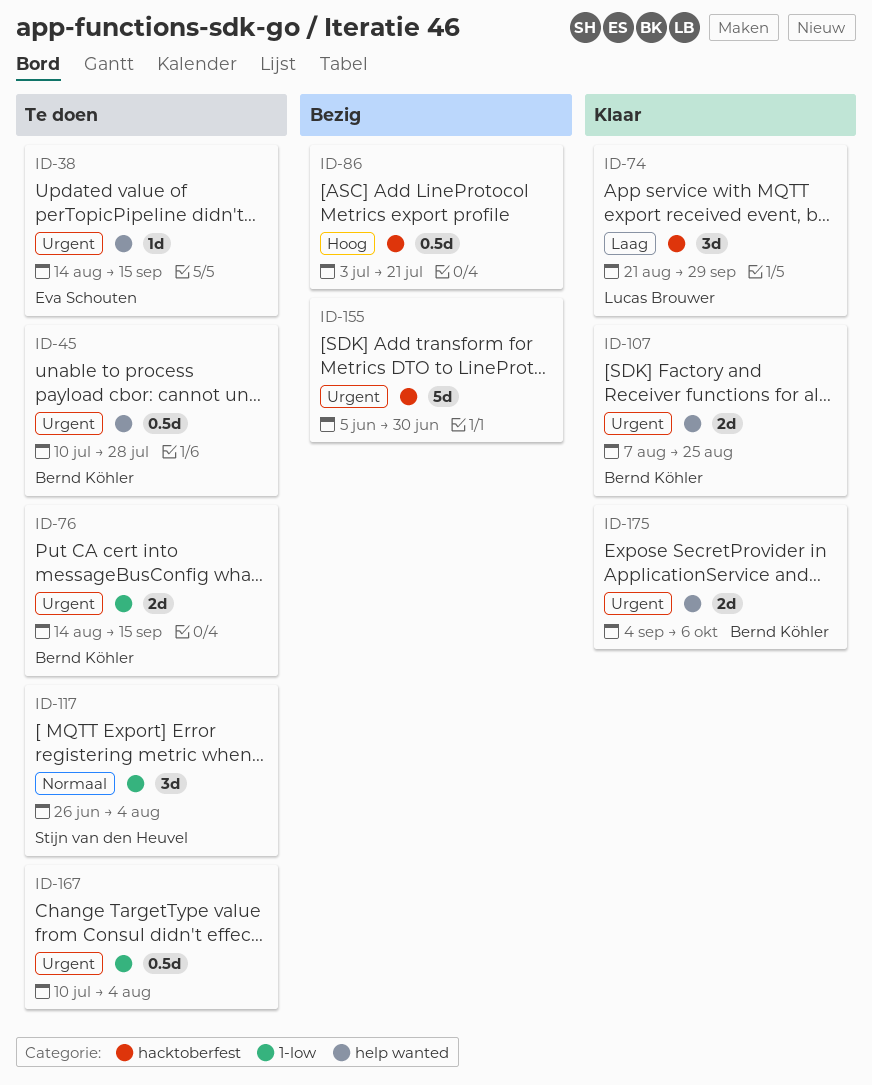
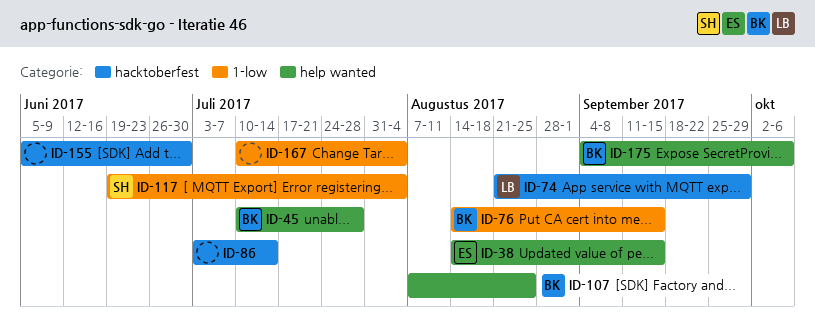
ID-86, due: Jul 21 -> Jul 14
ID-117, start: Jun 26 -> Jun 19

